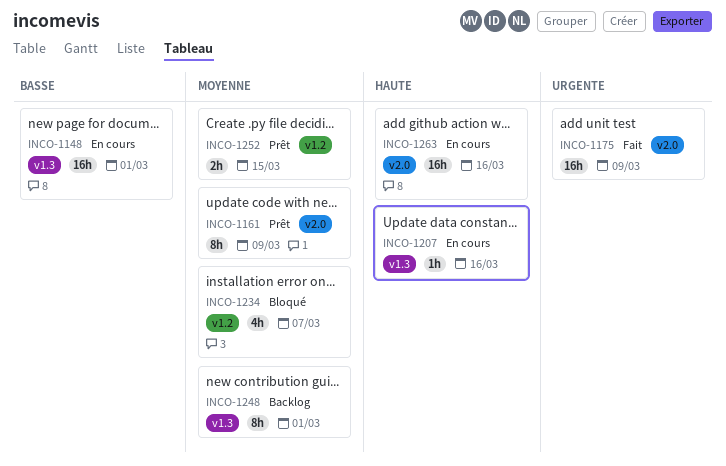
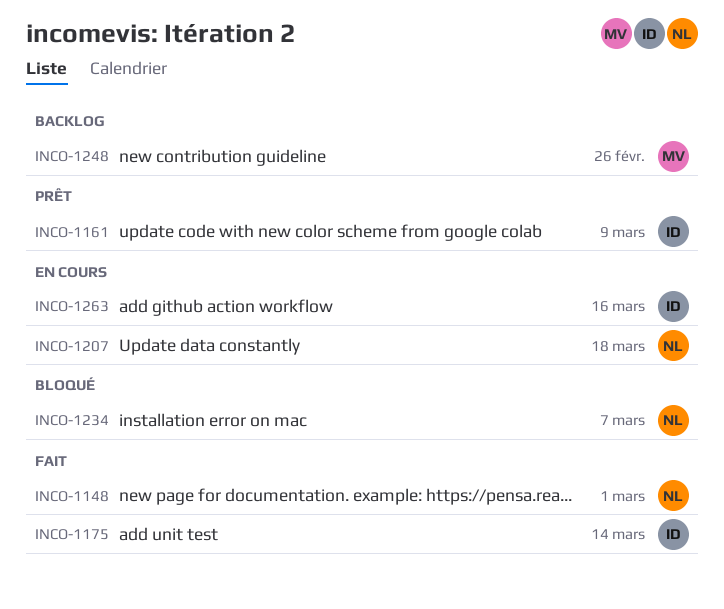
INCO-1148, status: En cours -> Fait
INCO-1175, due: Mar 9 -> Mar 14
INCO-1207, due: Mar 16 -> Mar 18
INCO-1248, due: Mar 1 -> Feb 26
INCO-1252: present -> none

